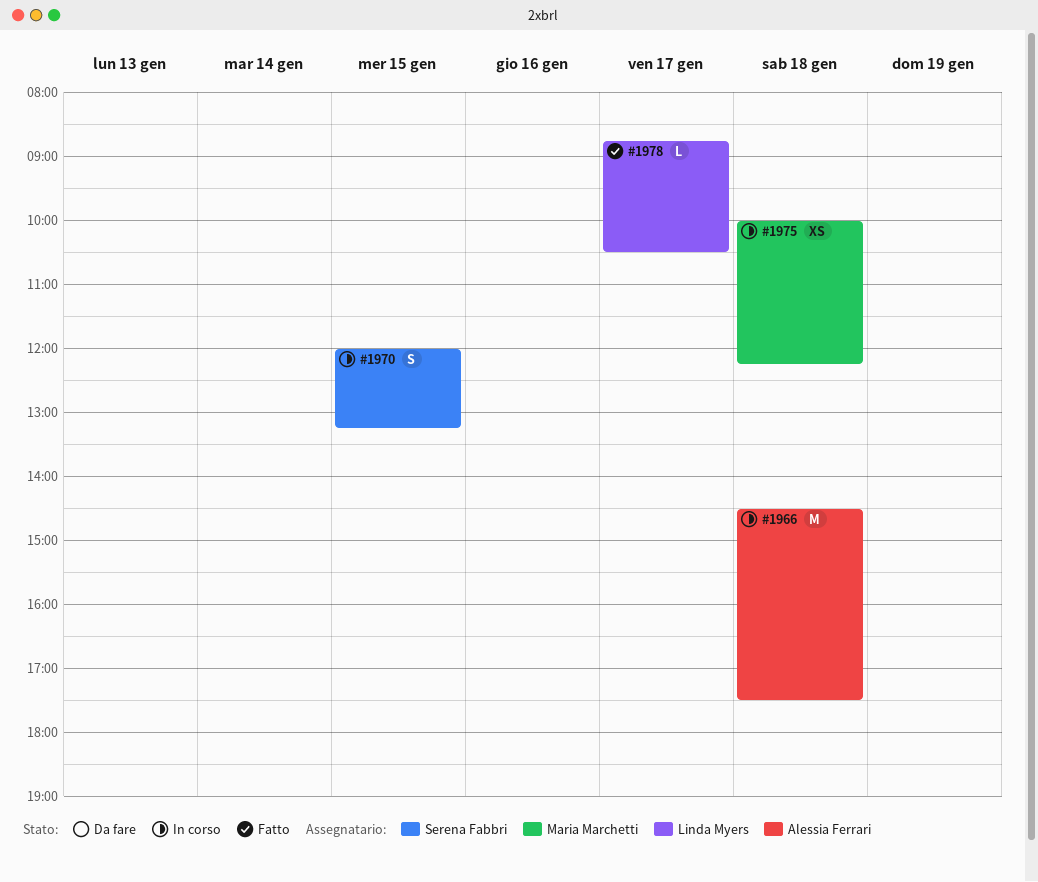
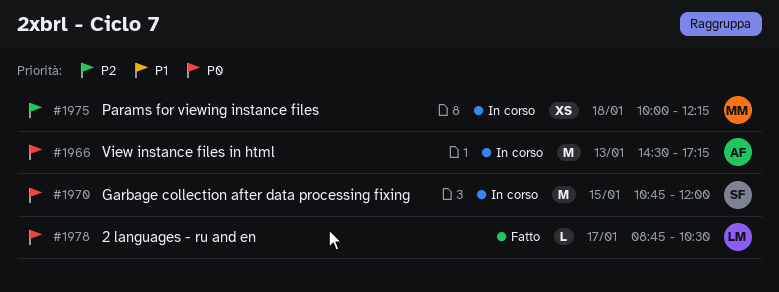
#1966, day: Jan 18 -> Jan 13
#1966, ends: 17:30 -> 17:15
#1970, estimate: S -> M
#1970, begins: 12:00 -> 10:45
#1970, ends: 13:15 -> 12:00

